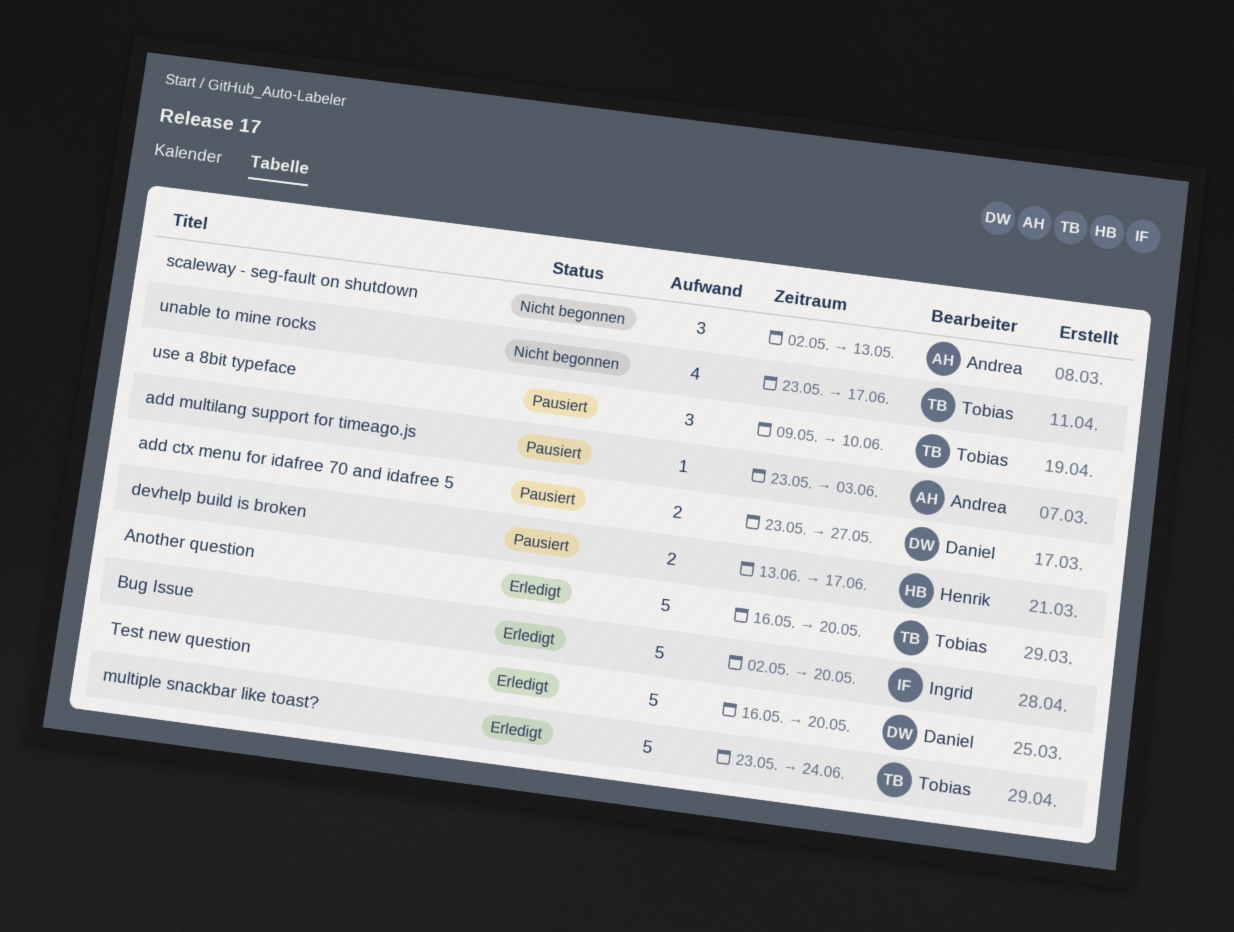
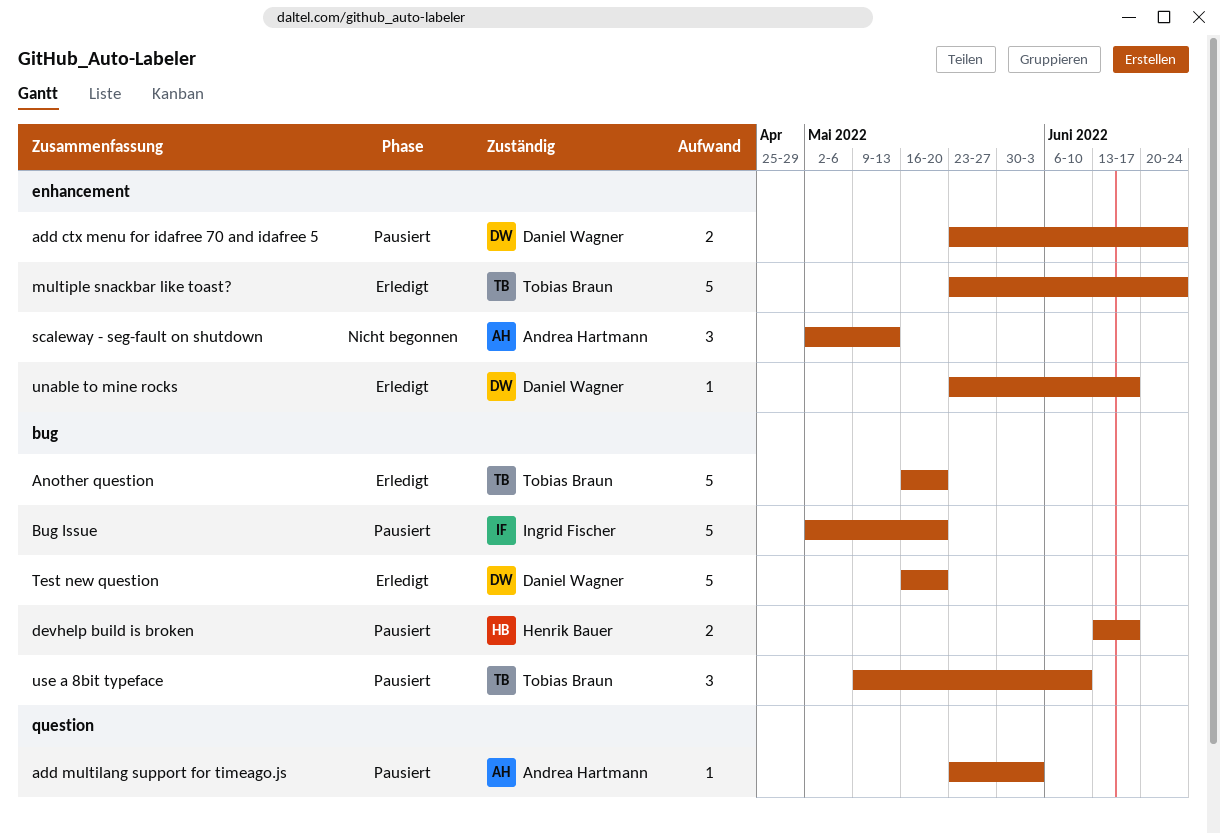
add ctx menu for idafree 70 and idafree 5, due: May 27 -> Jun 24
Bug Issue, status: Erledigt -> Pausiert
unable to mine rocks, status: Nicht begonnen -> Erledigt
unable to mine rocks, owner: Tobias Braun -> Daniel Wagner
unable to mine rocks, estimate: 4 -> 1

